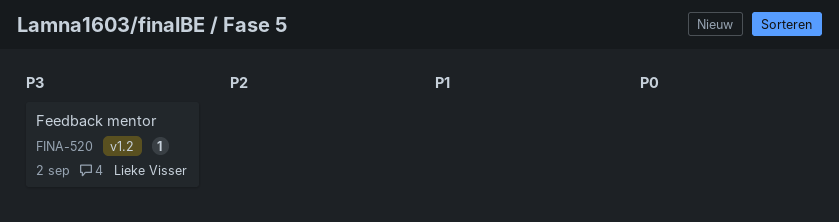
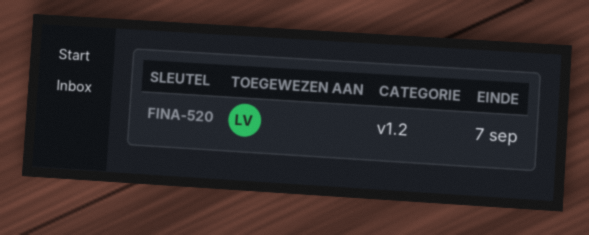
FINA-520, due: Sep 2 -> Sep 7

